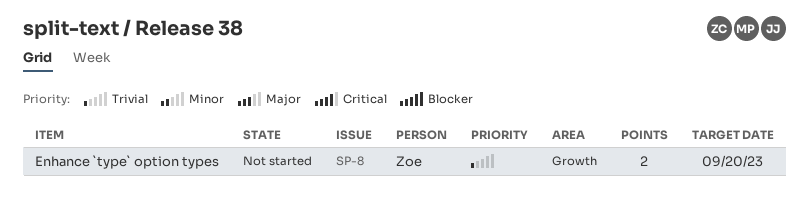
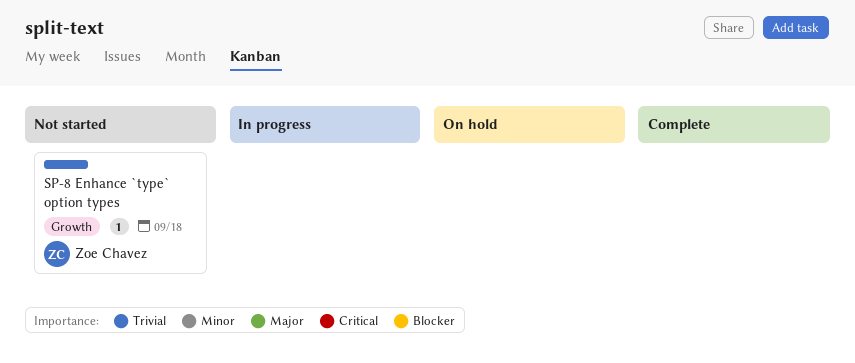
SP-8, estimate: 2 -> 1
SP-8, due: Sep 20 -> Sep 18

